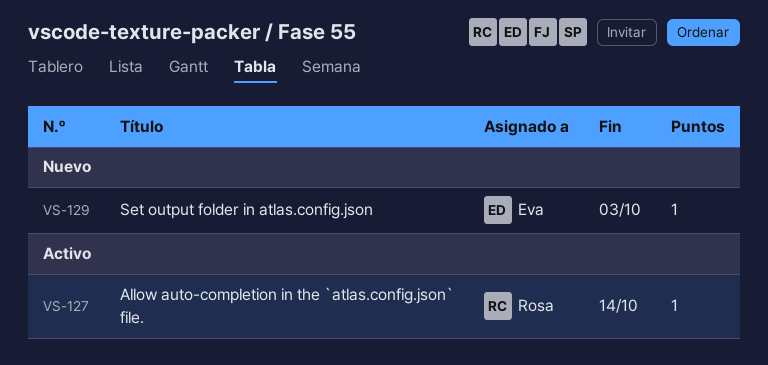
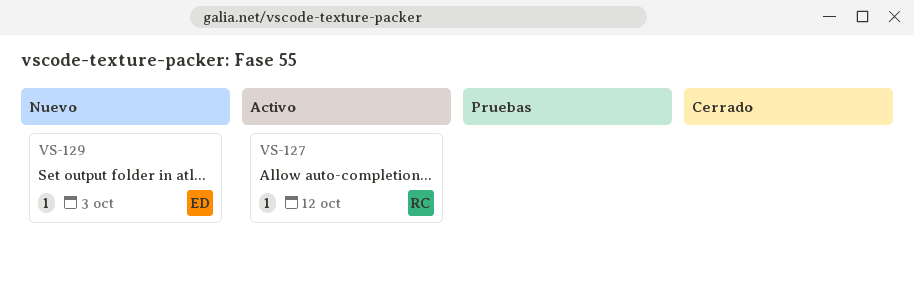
VS-127, due: Oct 14 -> Oct 12

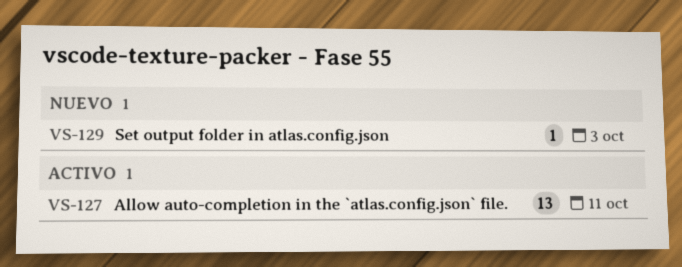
VS-127, estimate: 1 -> 13
VS-127, due: Oct 12 -> Oct 11

